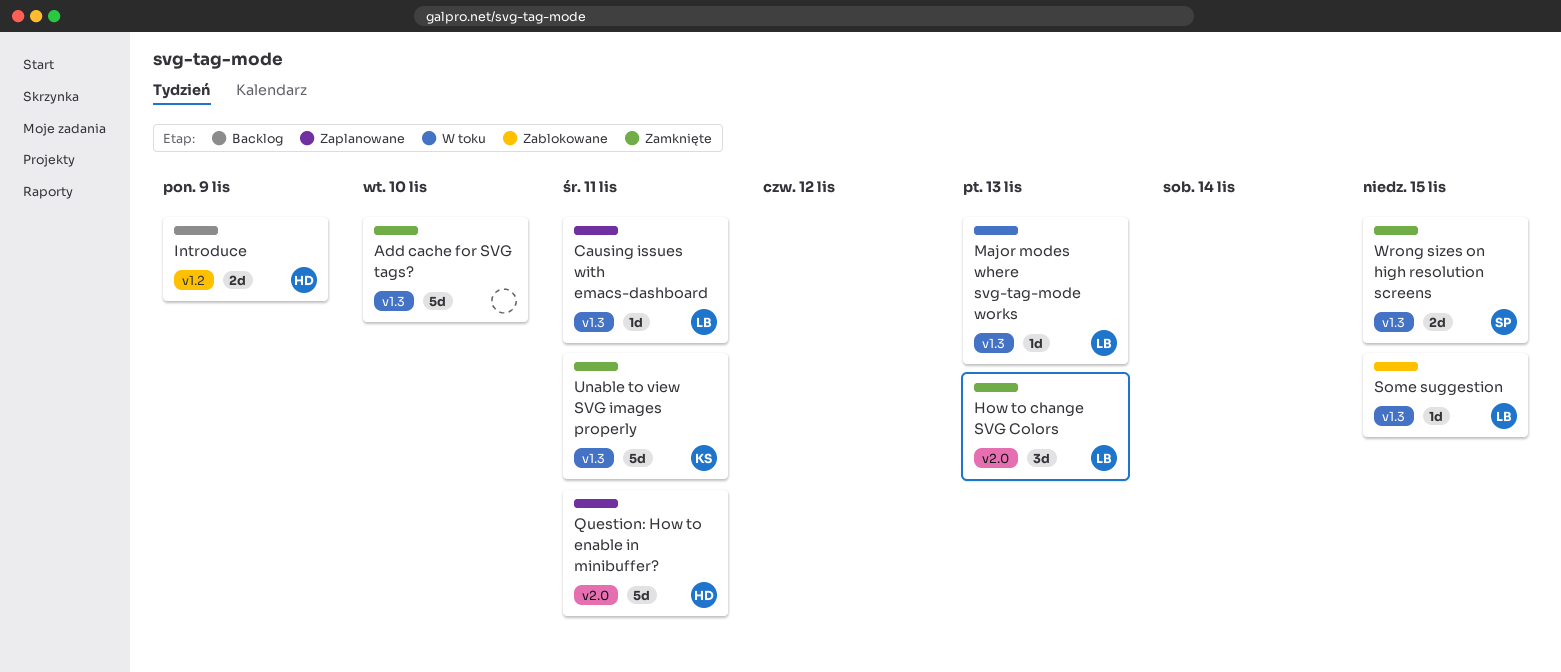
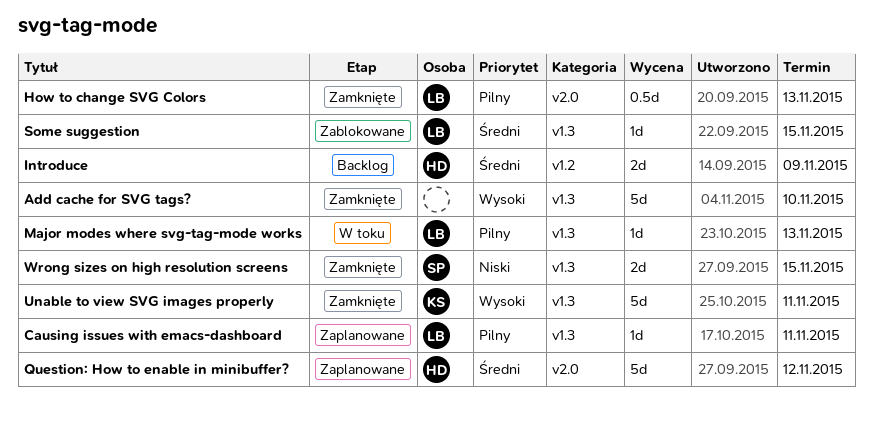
How to change SVG Colors, estimate: 3d -> 0.5d
Question: How to enable in minibuffer?, due: Nov 11 -> Nov 12

